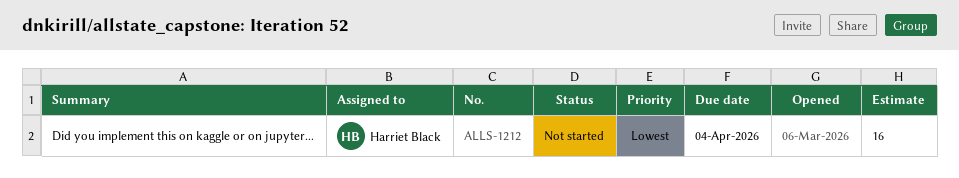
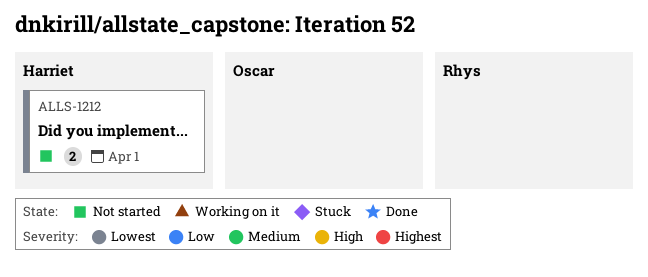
ALLS-1212, estimate: 16 -> 2
ALLS-1212, due: Apr 4 -> Apr 1

